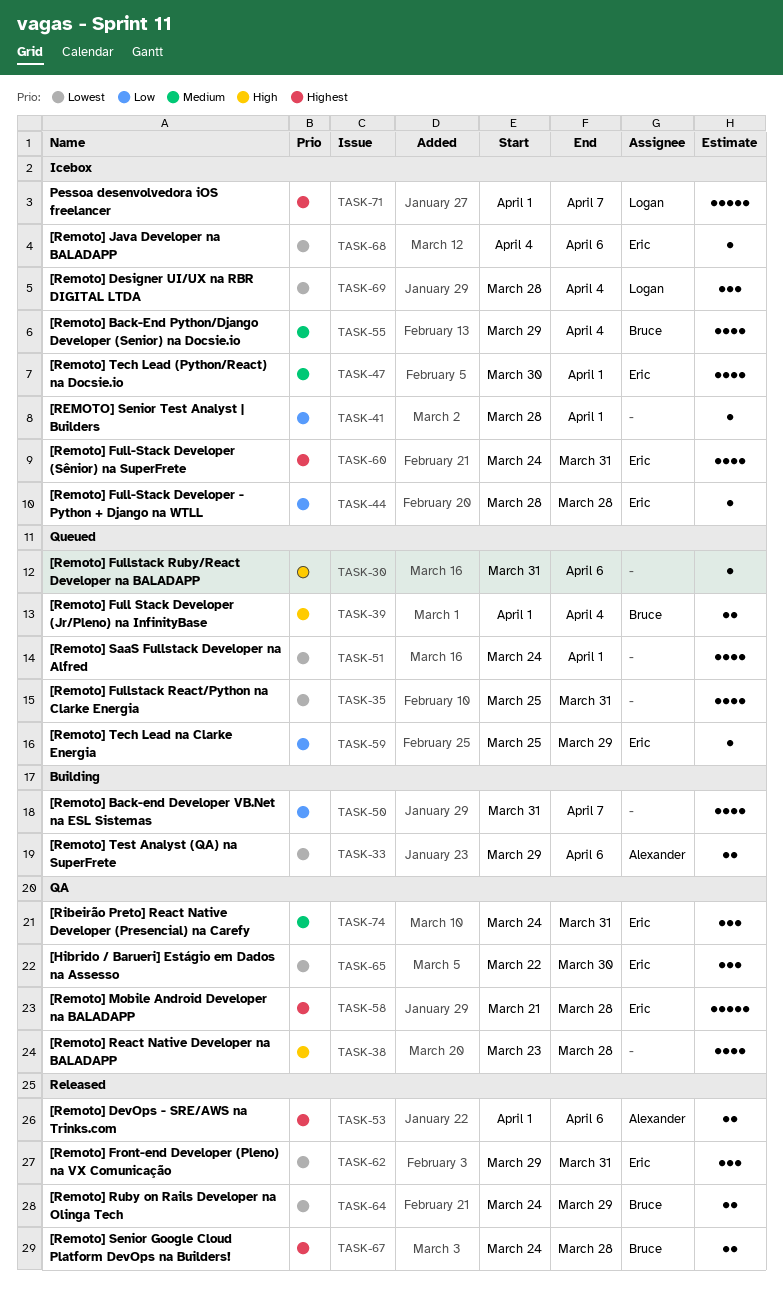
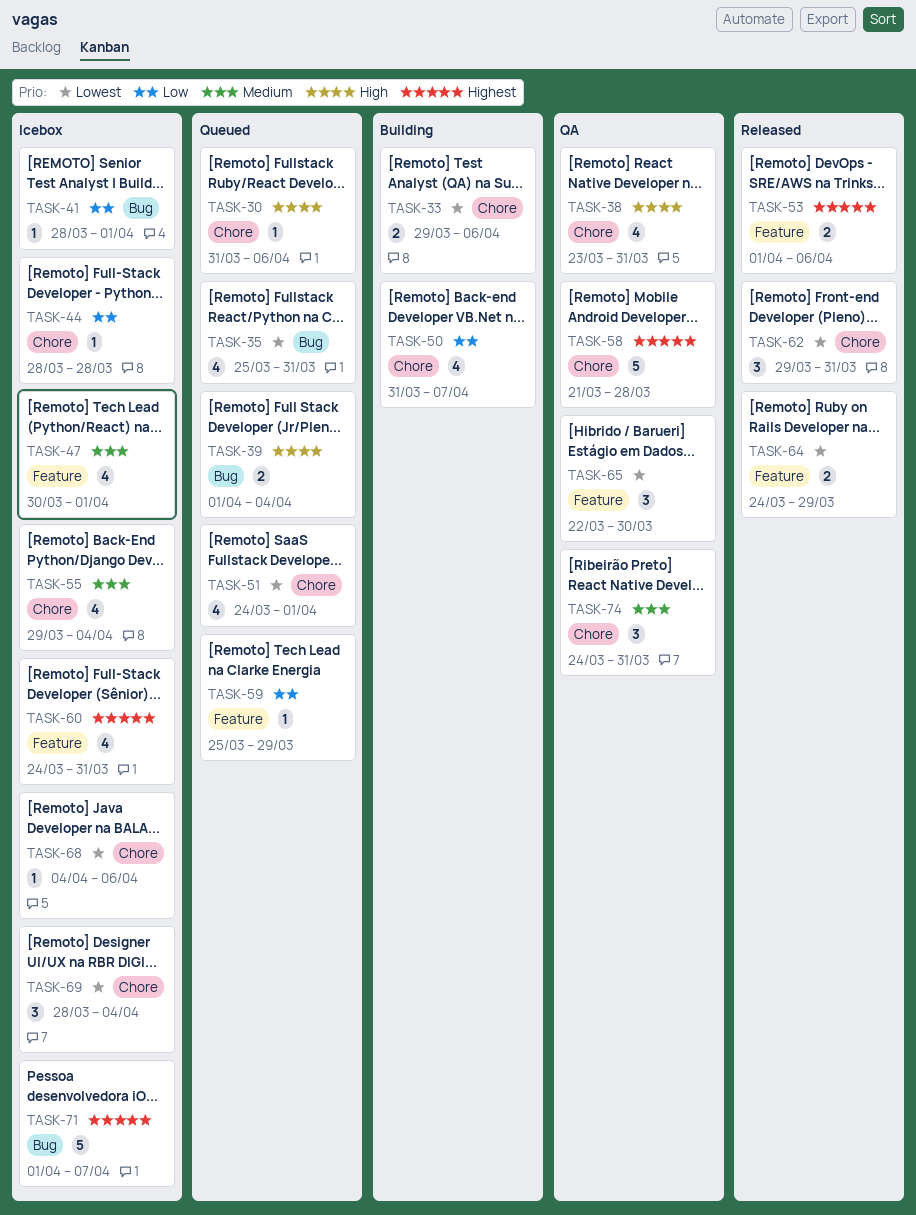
TASK-38, due: Mar 28 -> Mar 31
TASK-67: present -> none

